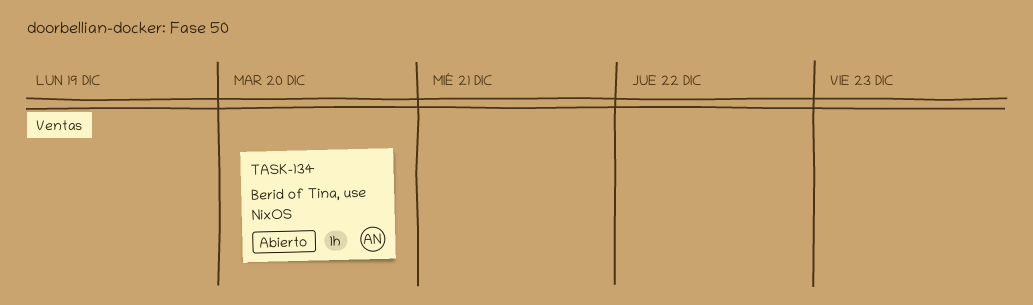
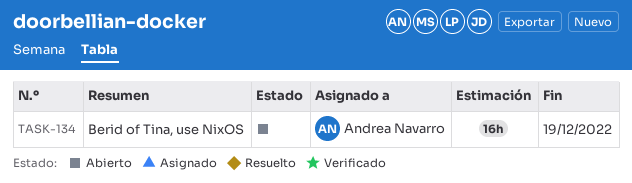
TASK-134, estimate: 1h -> 16h
TASK-134, due: Dec 20 -> Dec 19

